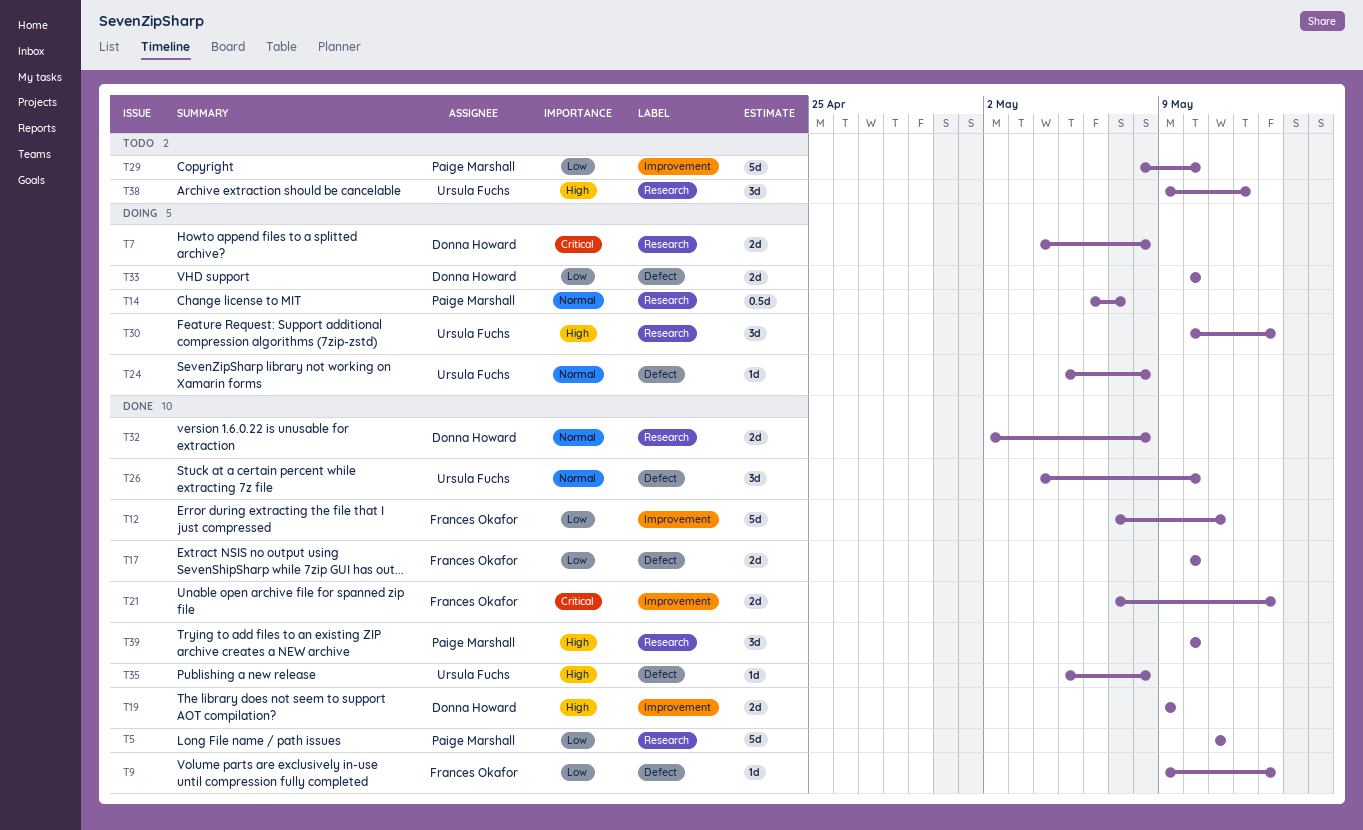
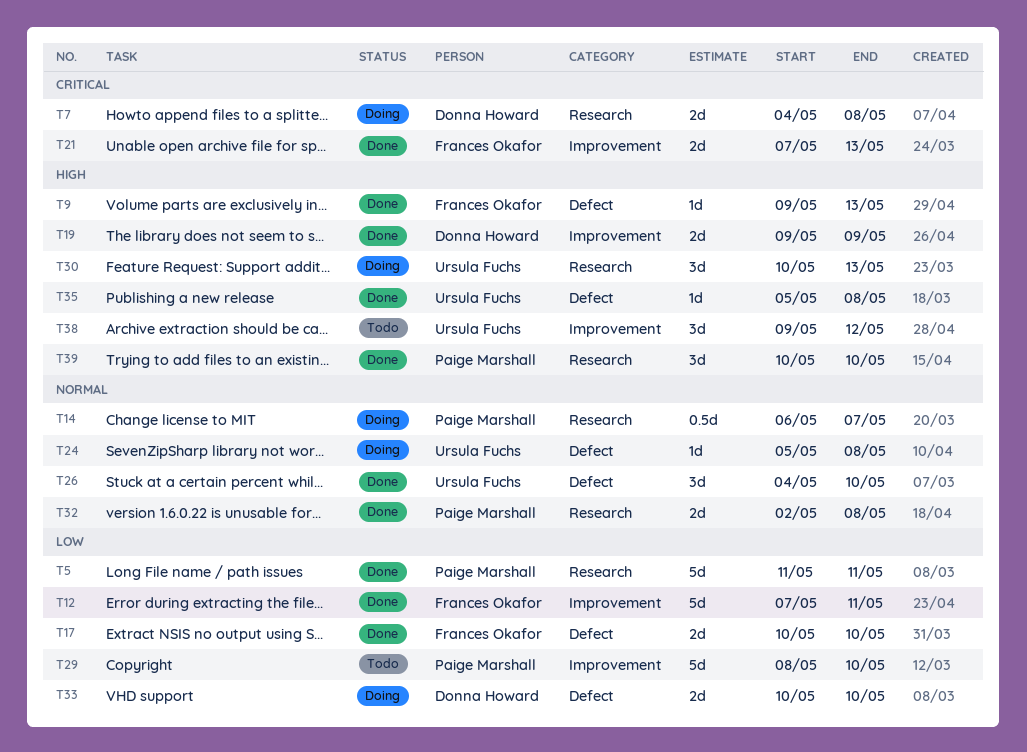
T9, priority: Low -> High
T32, owner: Donna Howard -> Paige Marshall
T38, label: Research -> Improvement

